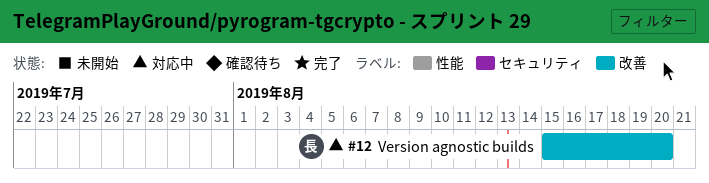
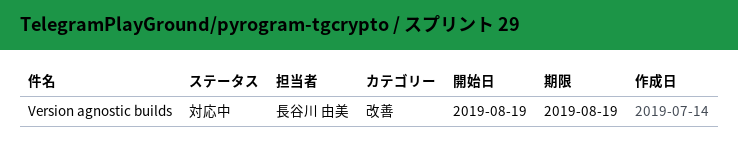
Version agnostic builds, start: Aug 15 -> Aug 19
Version agnostic builds, due: Aug 20 -> Aug 19

